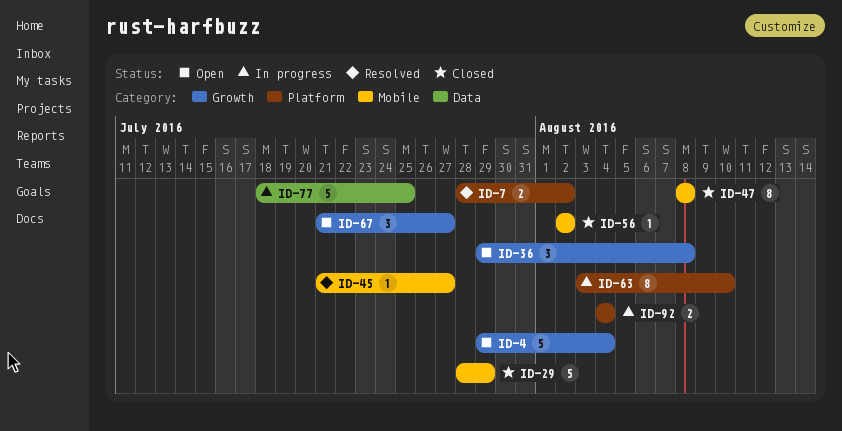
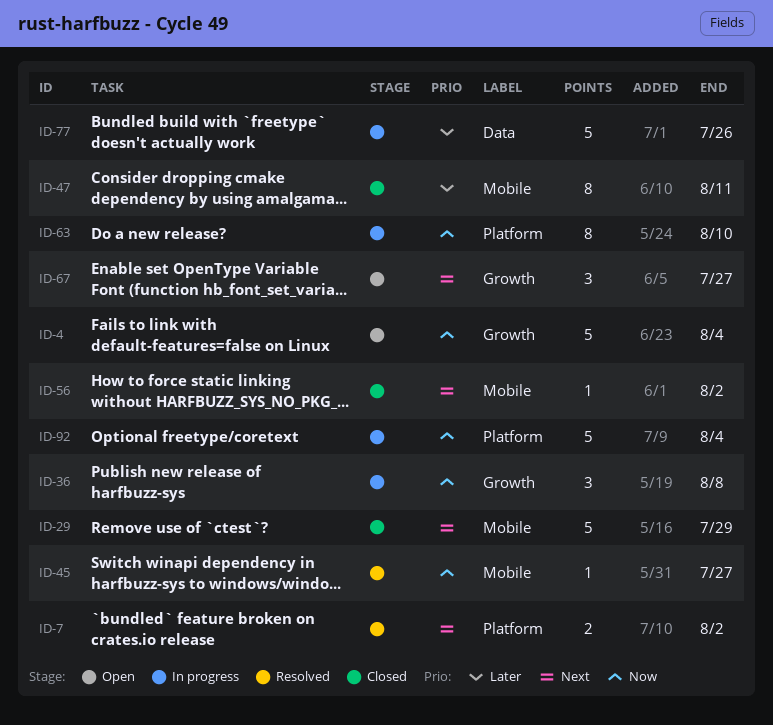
ID-36, status: Open -> In progress
ID-47, due: Aug 8 -> Aug 11
ID-77, due: Jul 25 -> Jul 26
ID-92, estimate: 2 -> 5

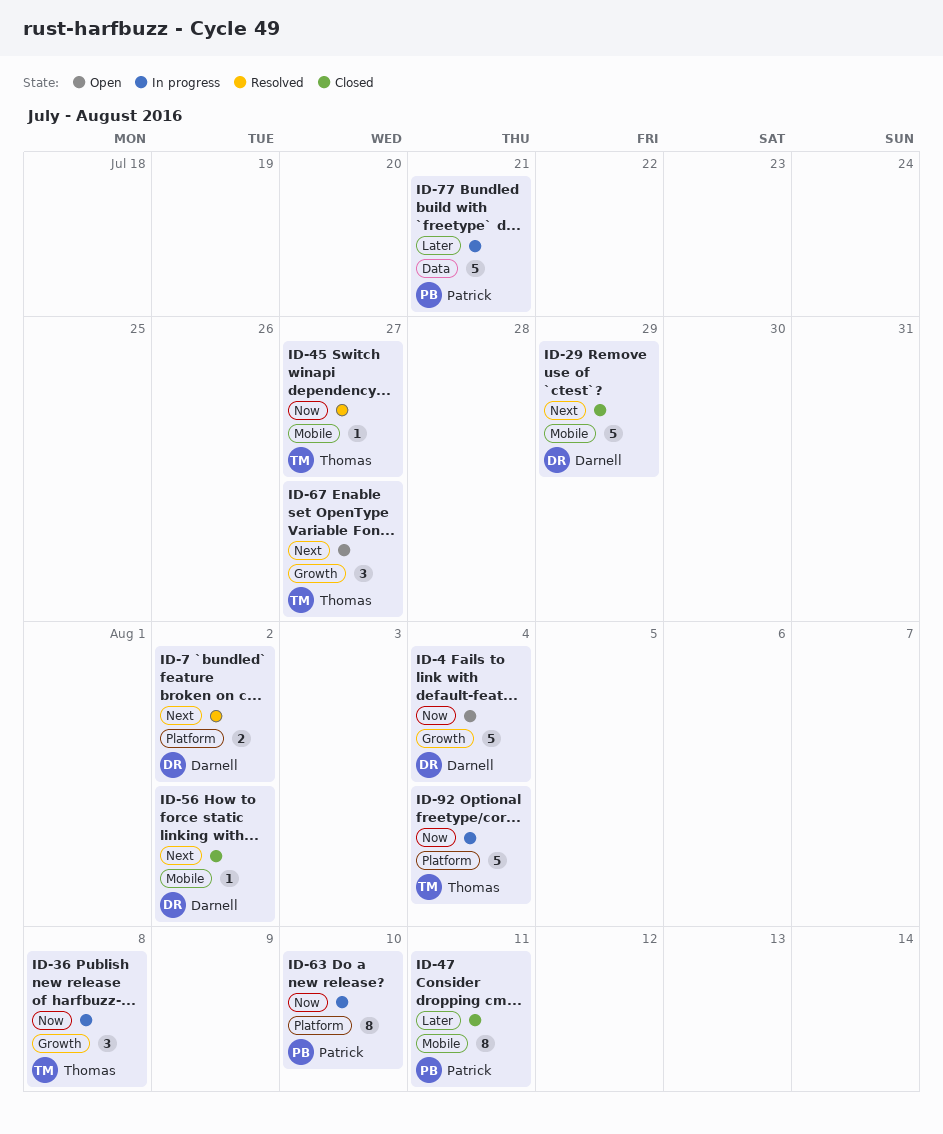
ID-77, due: Jul 26 -> Jul 21

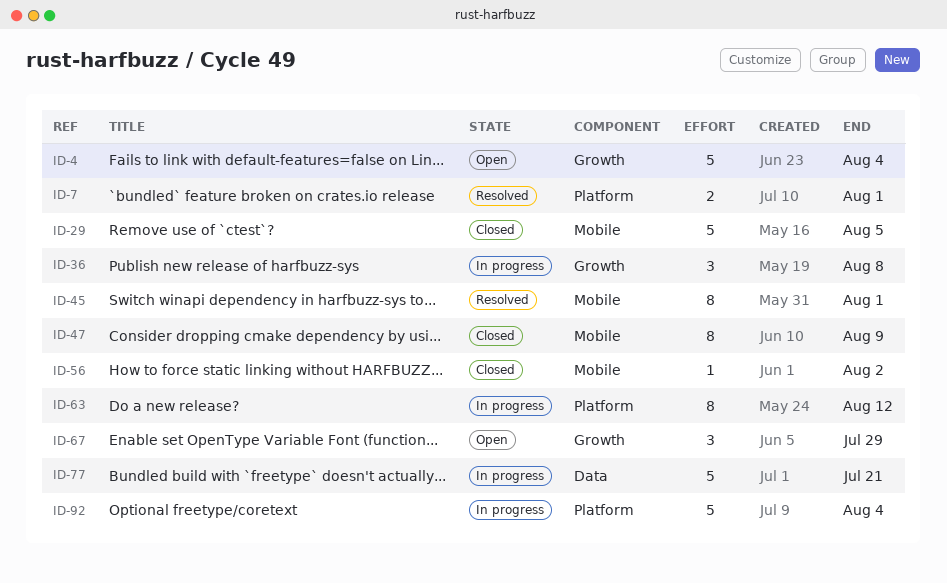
ID-7, due: Aug 2 -> Aug 1
ID-29, due: Jul 29 -> Aug 5
ID-45, estimate: 1 -> 8
ID-45, due: Jul 27 -> Aug 1
ID-47, due: Aug 11 -> Aug 9
ID-63, due: Aug 10 -> Aug 12
ID-67, due: Jul 27 -> Jul 29

